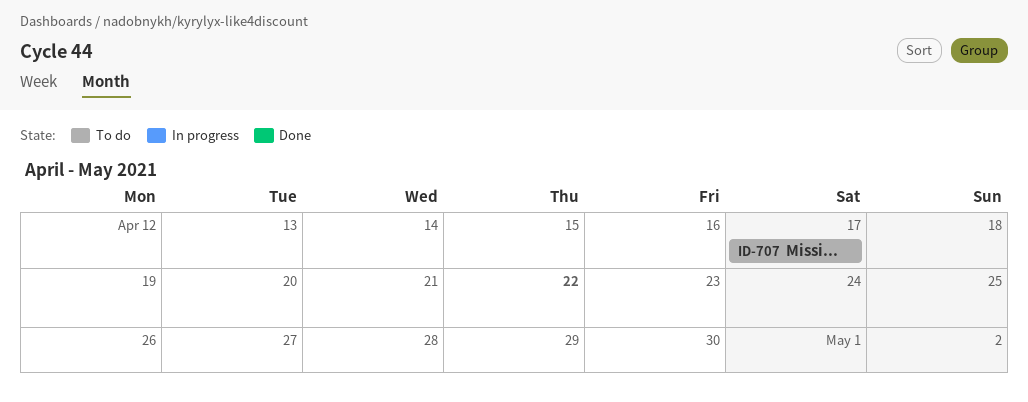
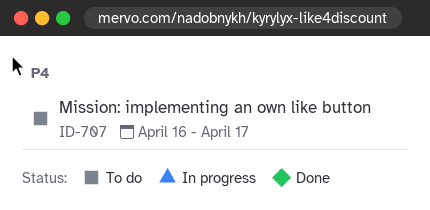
ID-707, start: Apr 17 -> Apr 16

